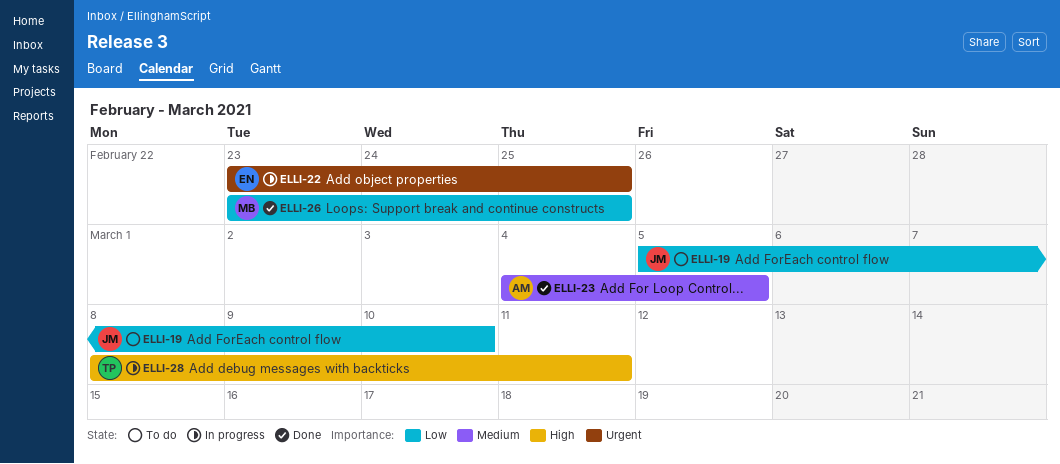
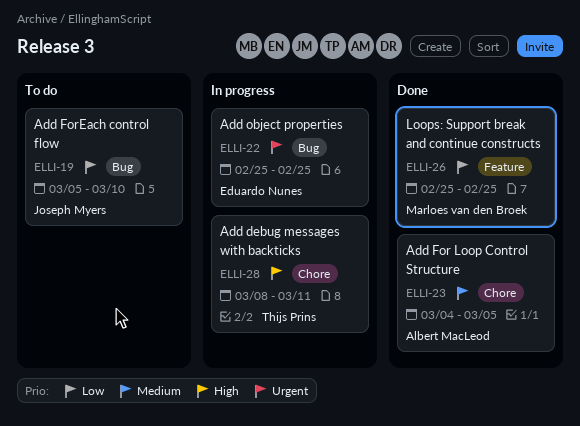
ELLI-22, start: Feb 23 -> Feb 25
ELLI-26, start: Feb 23 -> Feb 25

